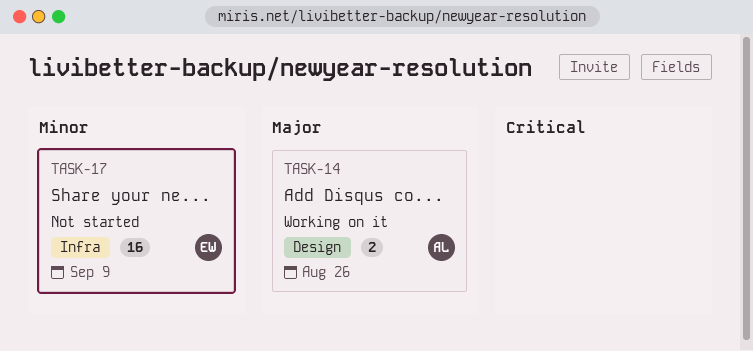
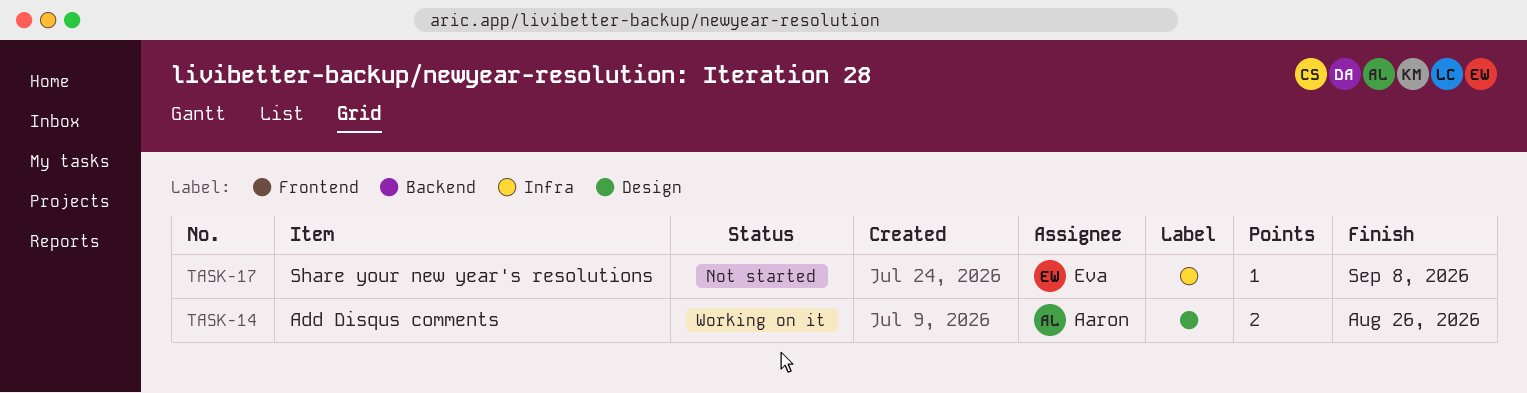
TASK-17, estimate: 16 -> 1
TASK-17, due: Sep 9 -> Sep 8

